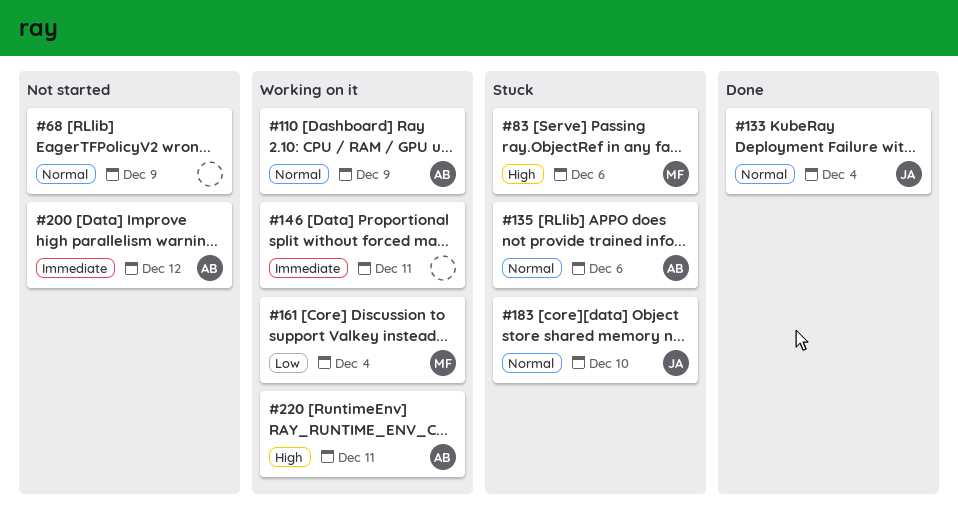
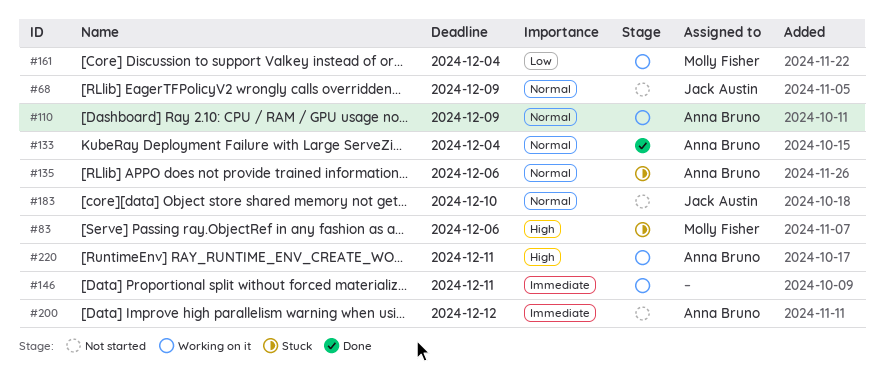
#68, owner: none -> Jack Austin
#133, owner: Jack Austin -> Anna Bruno
#183, status: Stuck -> Not started

